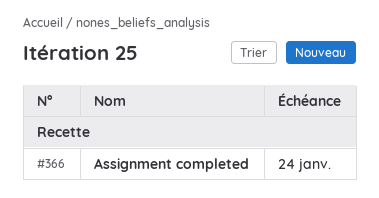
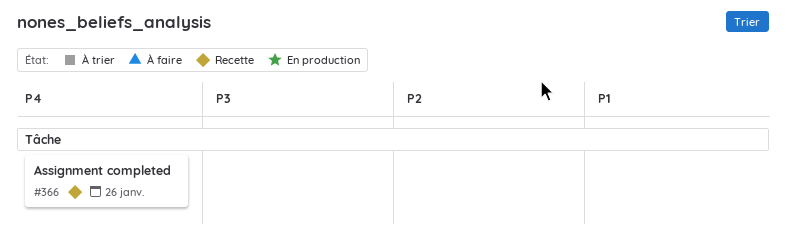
#366, due: Jan 24 -> Jan 26

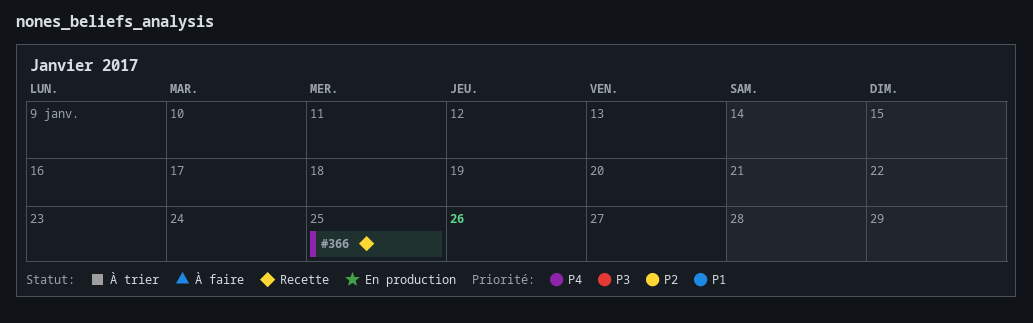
#366, due: Jan 26 -> Jan 25

